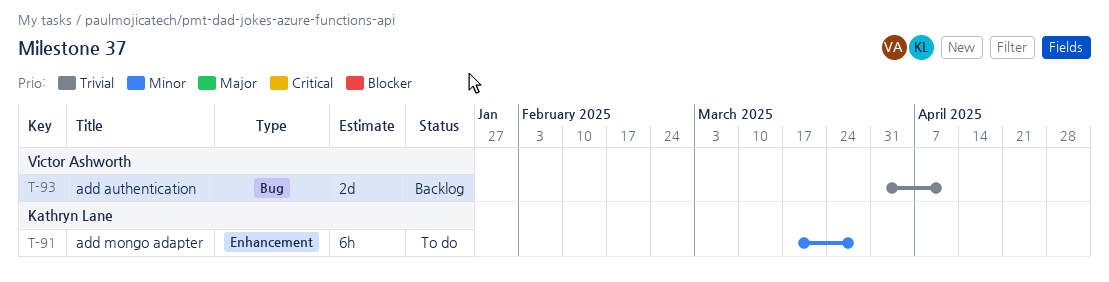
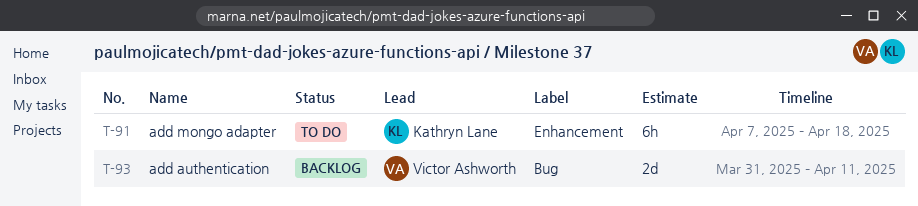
T-91, start: Mar 17 -> Apr 7
T-91, due: Mar 28 -> Apr 18

